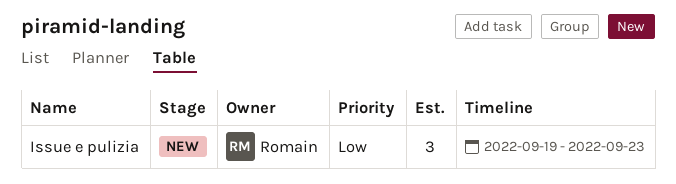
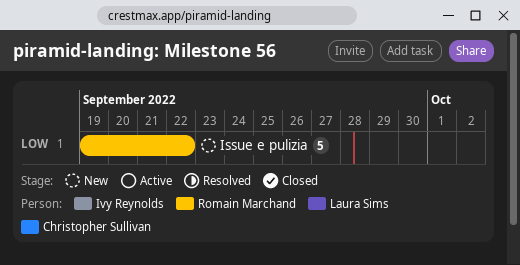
Issue e pulizia, estimate: 3 -> 5
Issue e pulizia, due: Sep 23 -> Sep 22

